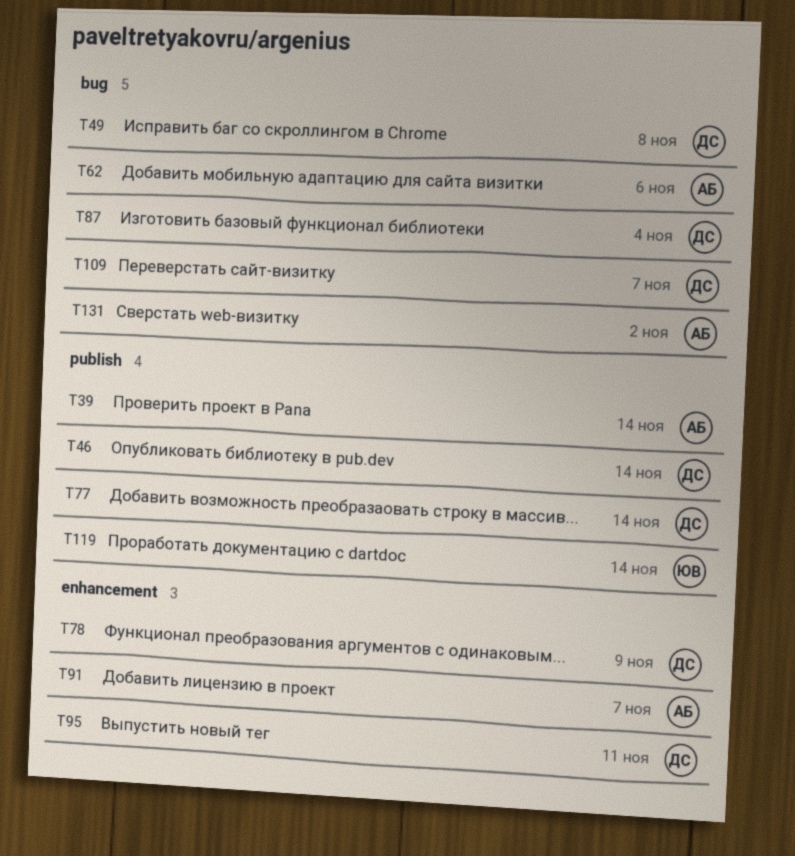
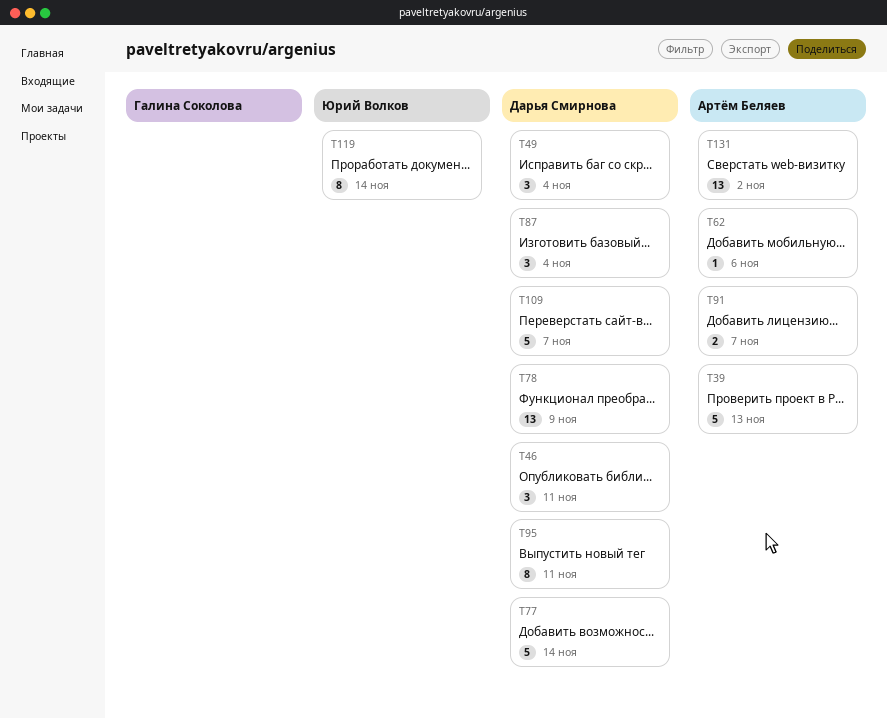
T39, due: Nov 14 -> Nov 13
T46, due: Nov 14 -> Nov 11
T49, due: Nov 8 -> Nov 4

